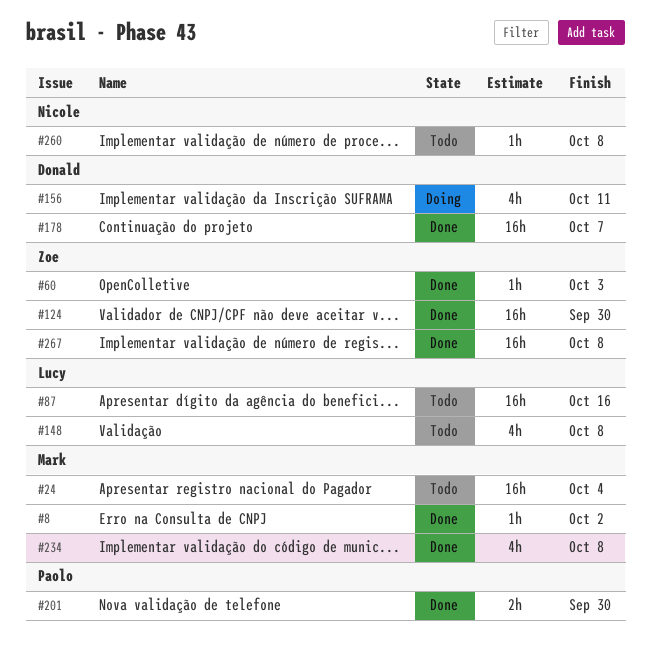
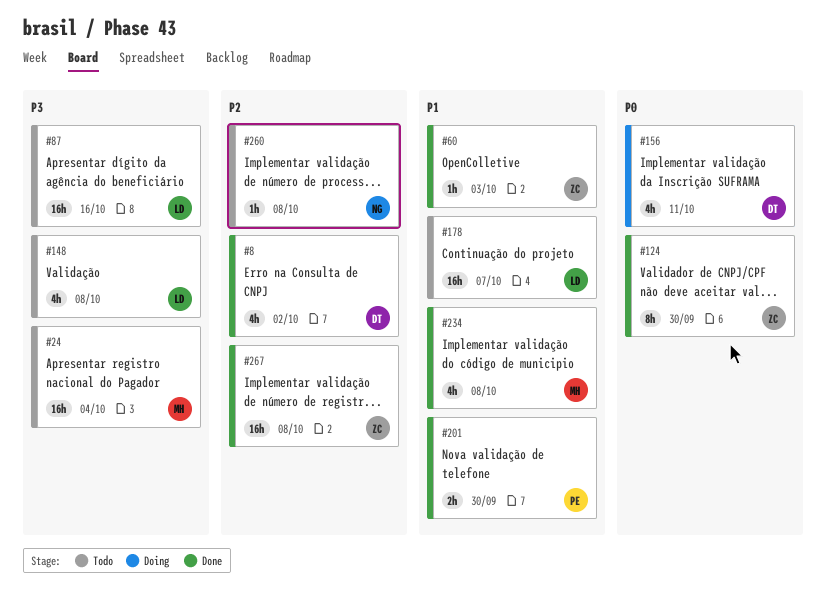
#8, owner: Mark -> Donald
#8, estimate: 1h -> 4h
#124, estimate: 16h -> 8h
#178, status: Done -> Todo
#178, owner: Donald -> Lucy

